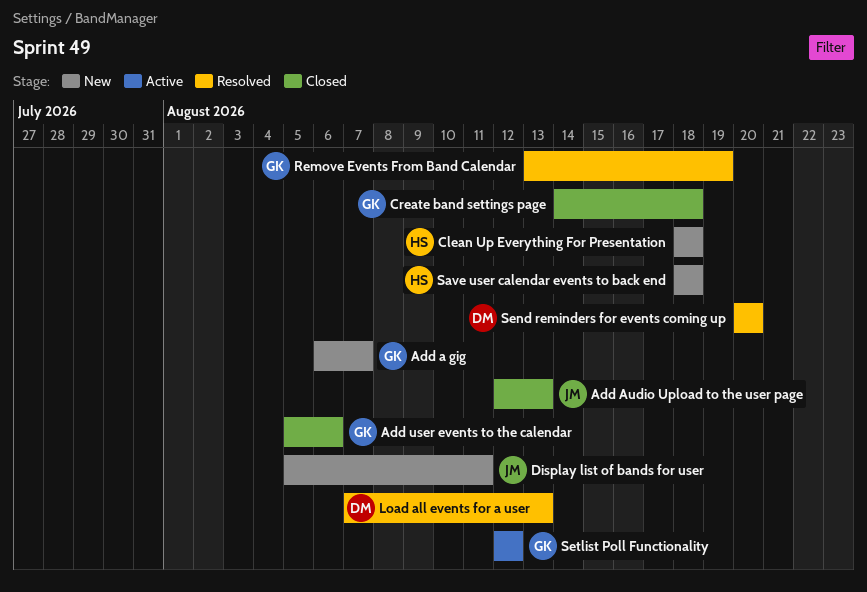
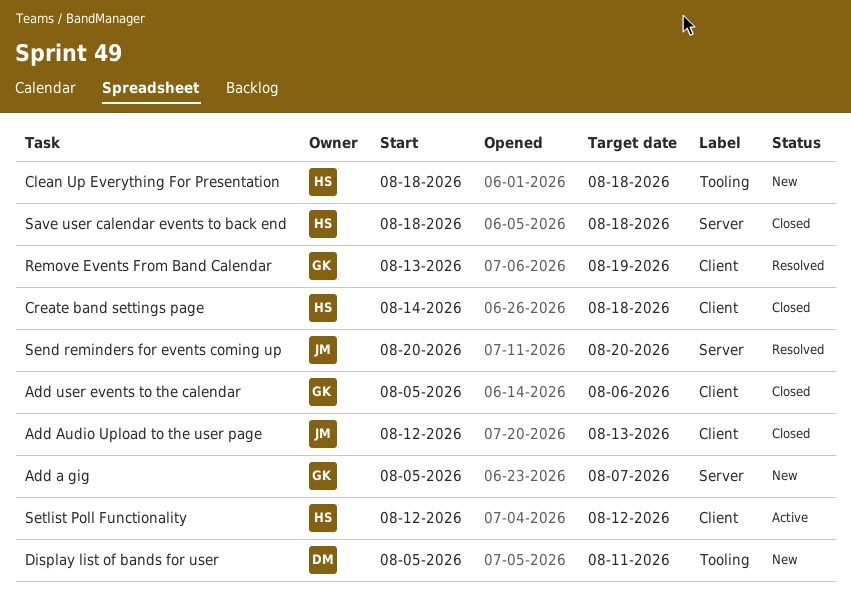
Add a gig, start: Aug 6 -> Aug 5
Create band settings page, owner: GK -> HS
Display list of bands for user, owner: JM -> DM
Load all events for a user: present -> none
Save user calendar events to back end, status: New -> Closed
Send reminders for events coming up, owner: DM -> JM
Setlist Poll Functionality, owner: GK -> HS

